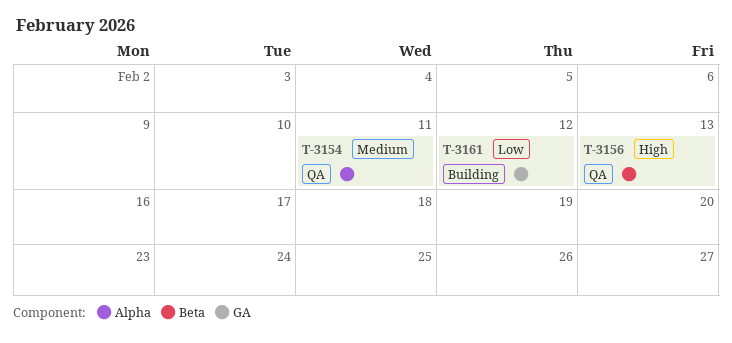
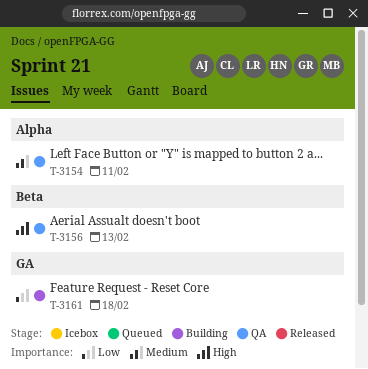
T-3161, due: Feb 12 -> Feb 18

